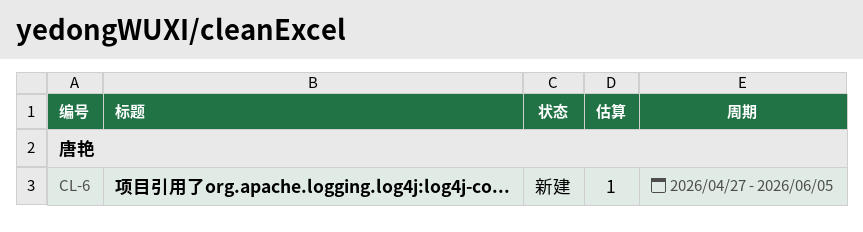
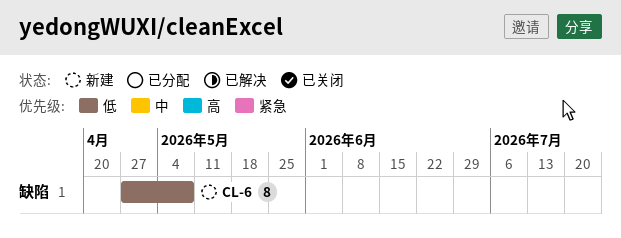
CL-6, estimate: 1 -> 8
CL-6, due: Jun 5 -> May 8

